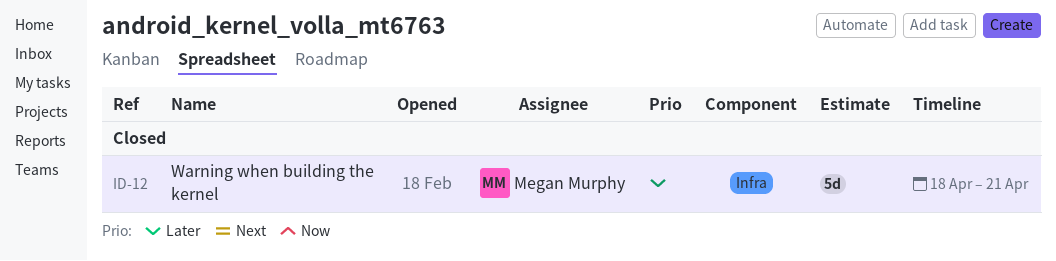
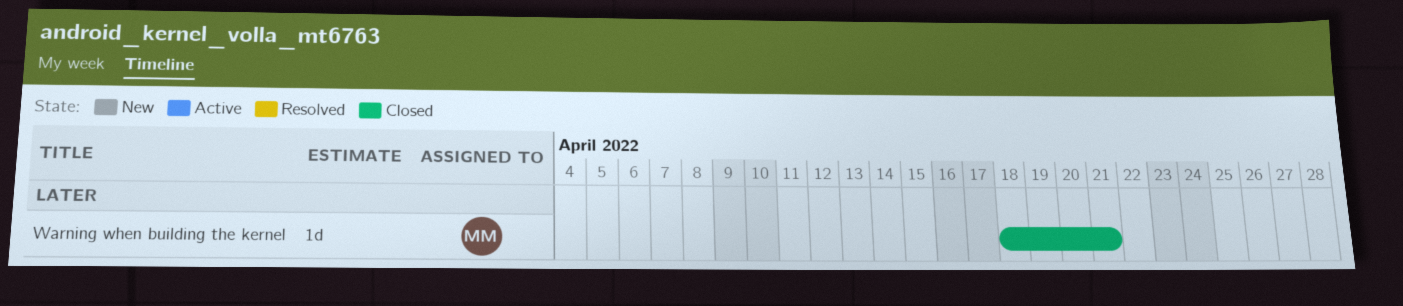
Warning when building the kernel, estimate: 5d -> 1d

